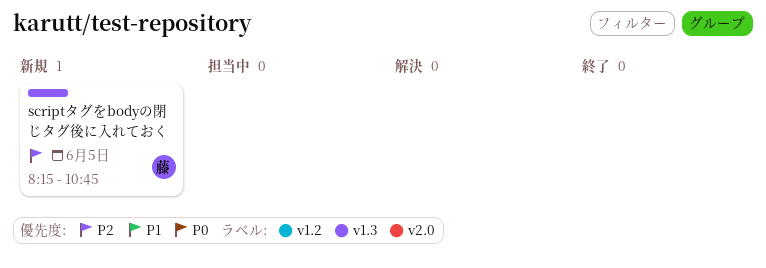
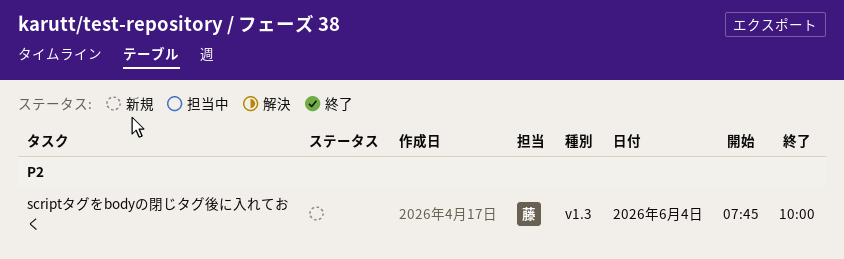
scriptタグをbodyの閉じタグ後に入れておく, day: Jun 5 -> Jun 4
scriptタグをbodyの閉じタグ後に入れておく, begins: 08:15 -> 07:45
scriptタグをbodyの閉じタグ後に入れておく, ends: 10:45 -> 10:00

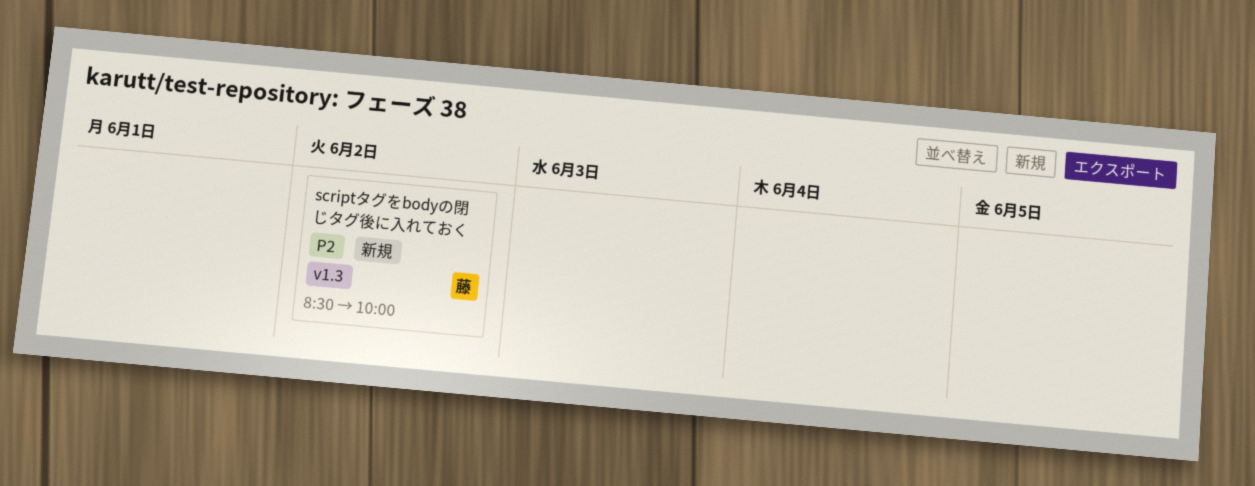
scriptタグをbodyの閉じタグ後に入れておく, day: Jun 4 -> Jun 2
scriptタグをbodyの閉じタグ後に入れておく, begins: 07:45 -> 08:30

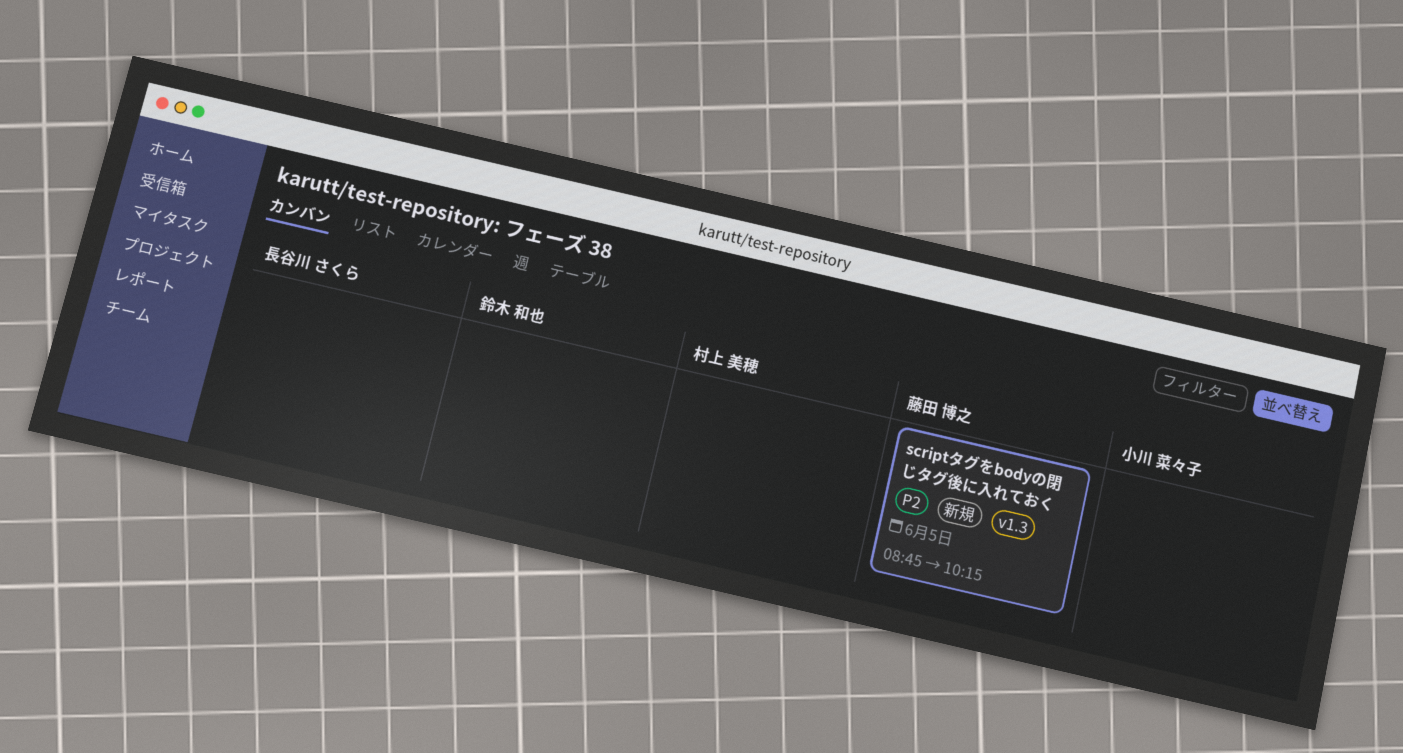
scriptタグをbodyの閉じタグ後に入れておく, day: Jun 2 -> Jun 5
scriptタグをbodyの閉じタグ後に入れておく, begins: 08:30 -> 08:45
scriptタグをbodyの閉じタグ後に入れておく, ends: 10:00 -> 10:15

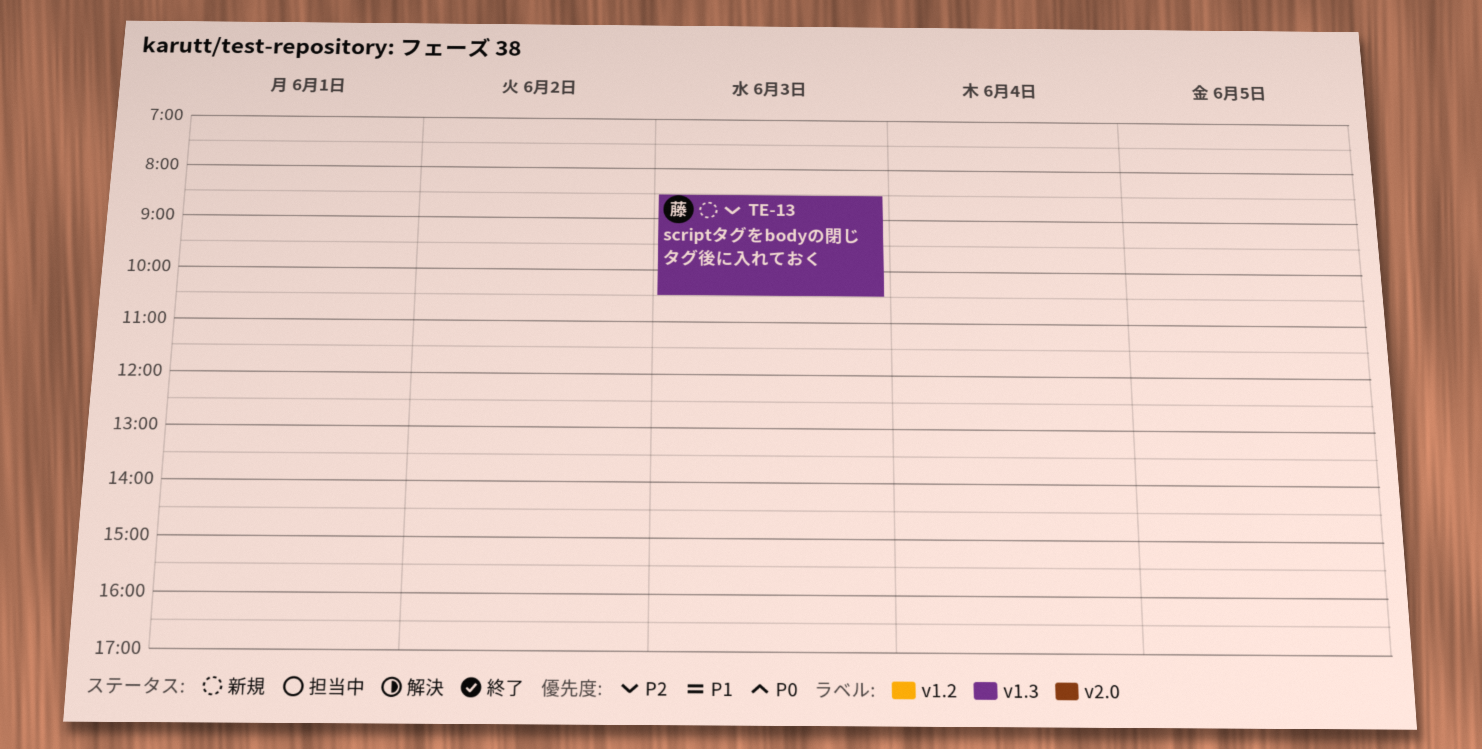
scriptタグをbodyの閉じタグ後に入れておく, day: Jun 5 -> Jun 3
scriptタグをbodyの閉じタグ後に入れておく, begins: 08:45 -> 08:30
scriptタグをbodyの閉じタグ後に入れておく, ends: 10:15 -> 10:30

